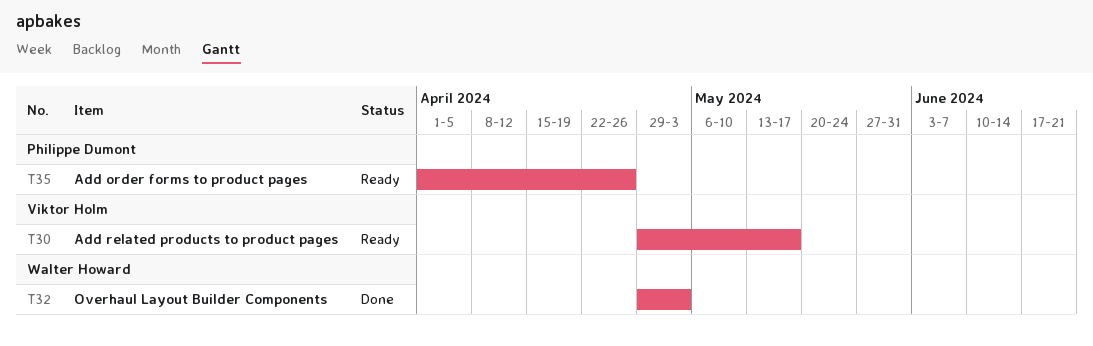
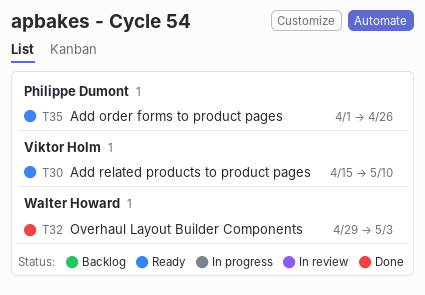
T30, start: Apr 29 -> Apr 15
T30, due: May 17 -> May 10

